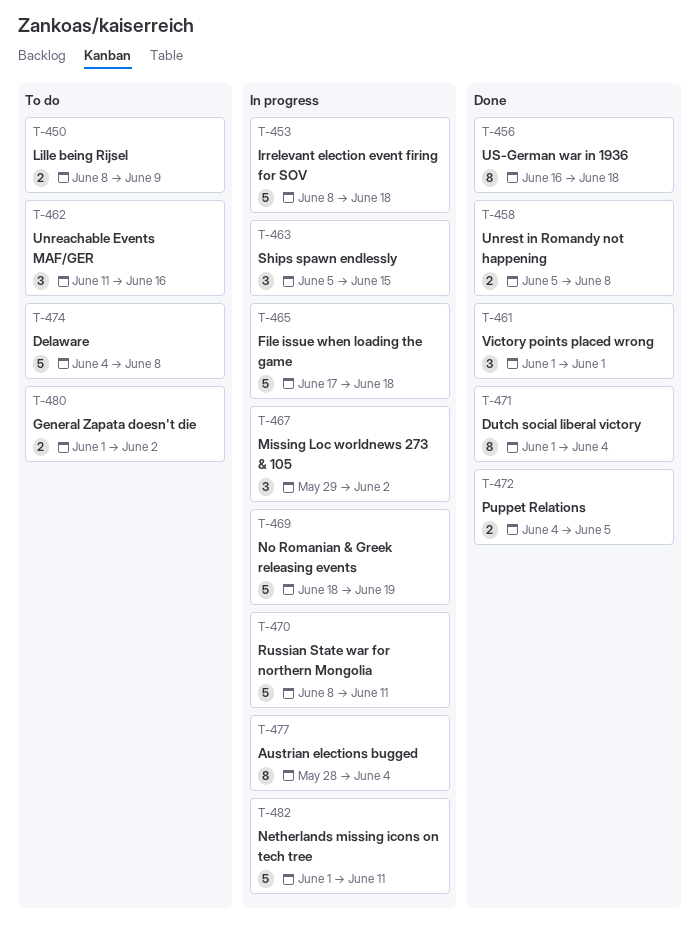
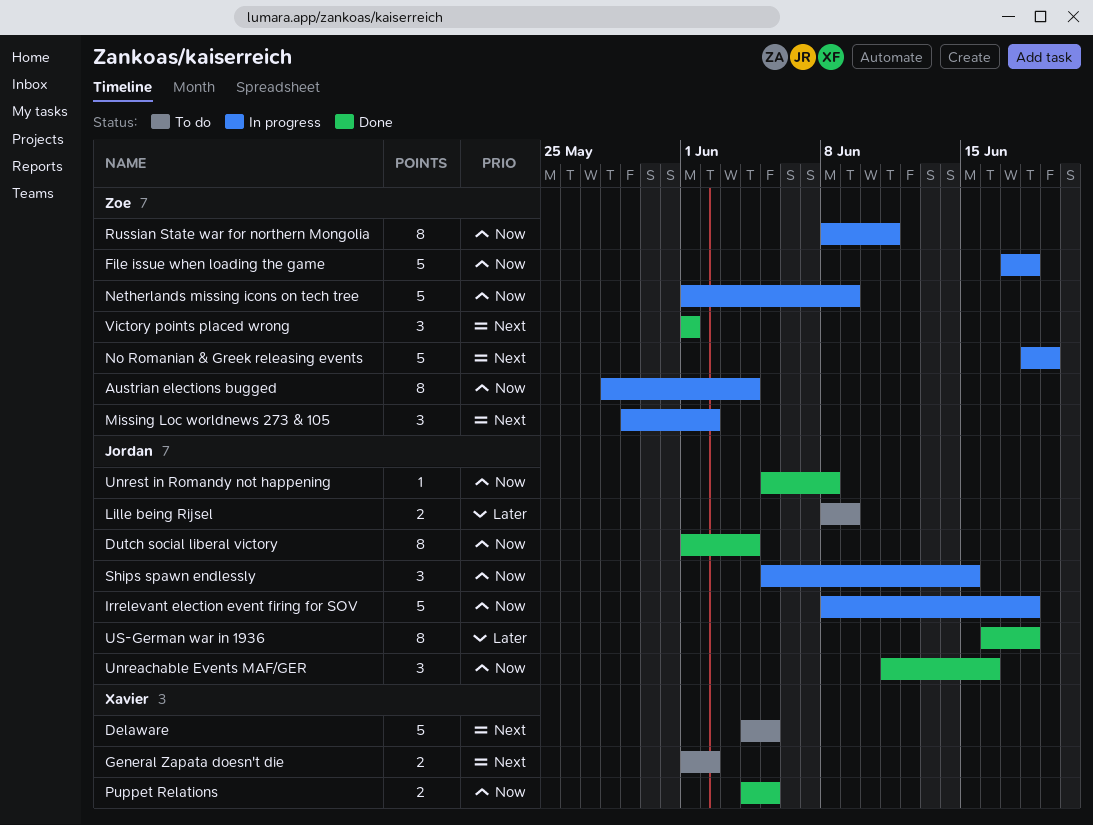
Delaware, due: Jun 8 -> Jun 5
Netherlands missing icons on tech tree, due: Jun 11 -> Jun 9
Russian State war for northern Mongolia, estimate: 5 -> 8
Unreachable Events MAF/GER, status: To do -> Done
Unrest in Romandy not happening, estimate: 2 -> 1

